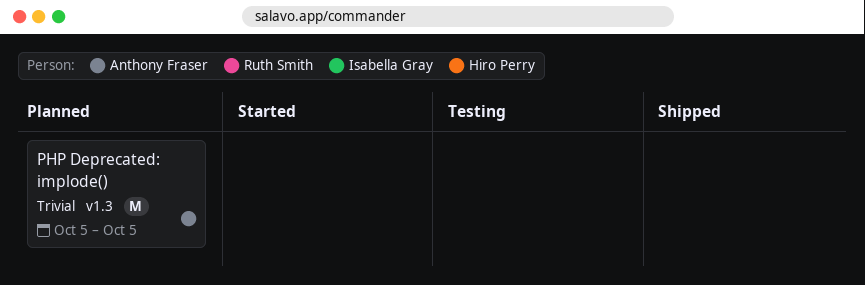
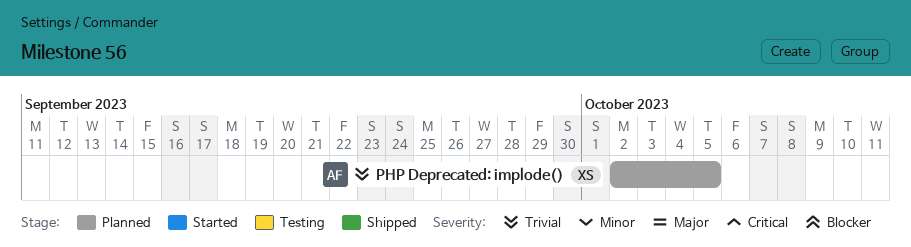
PHP Deprecated: implode(), estimate: M -> XS
PHP Deprecated: implode(), start: Oct 5 -> Oct 2

